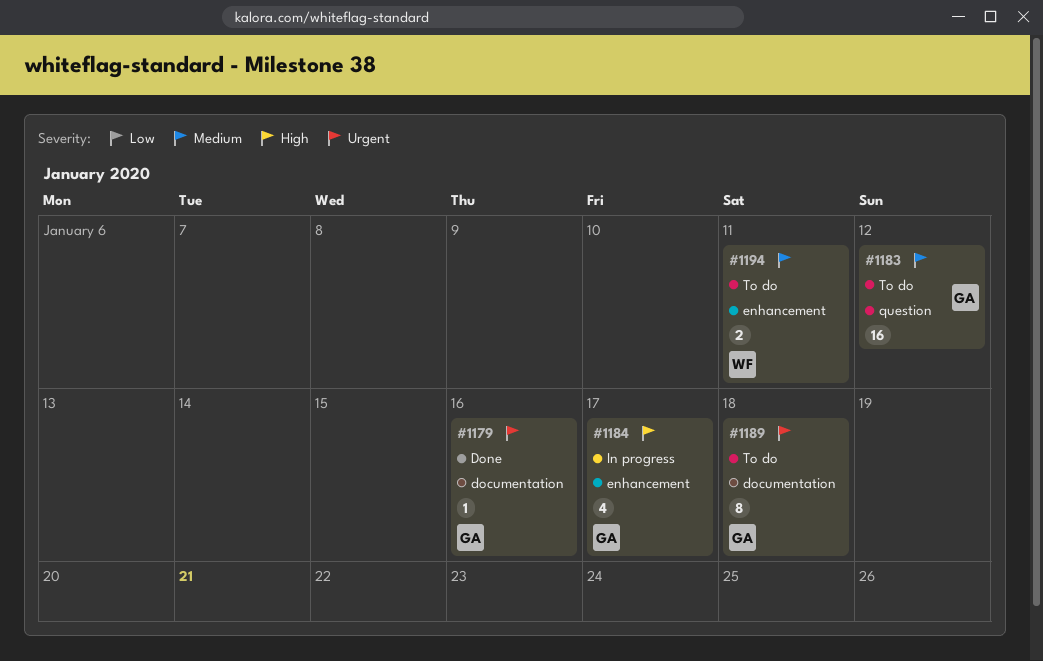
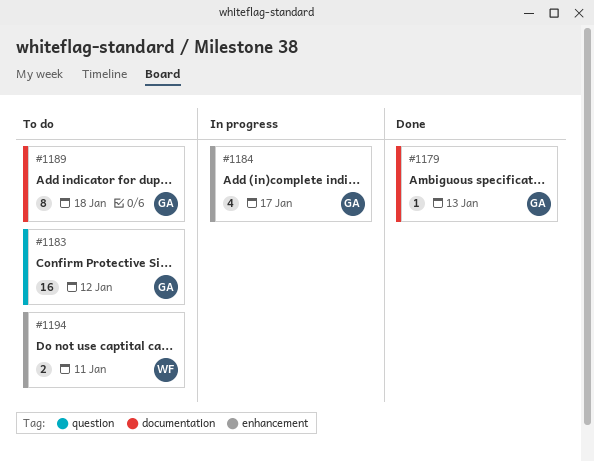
#1179, due: Jan 16 -> Jan 13

